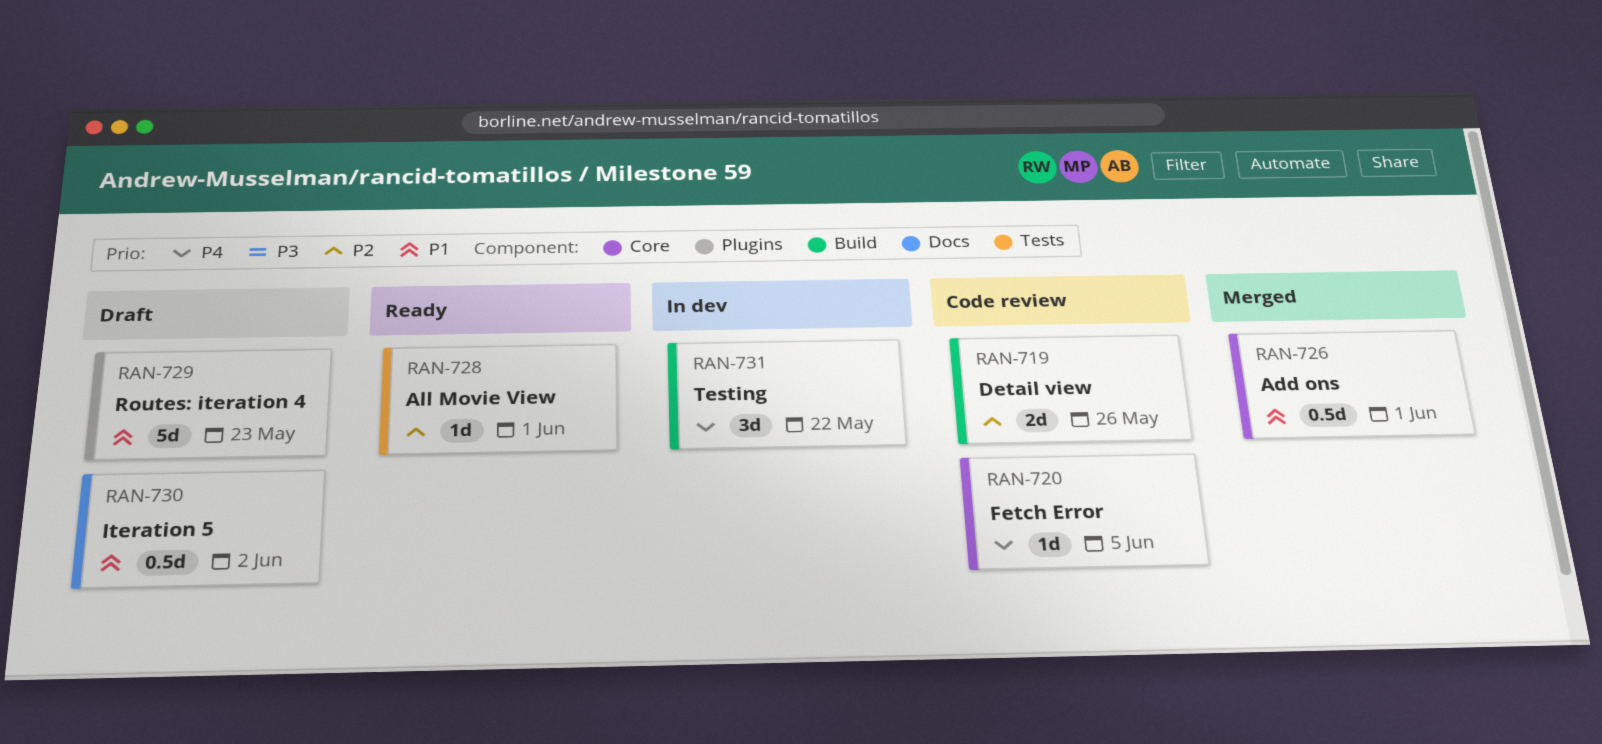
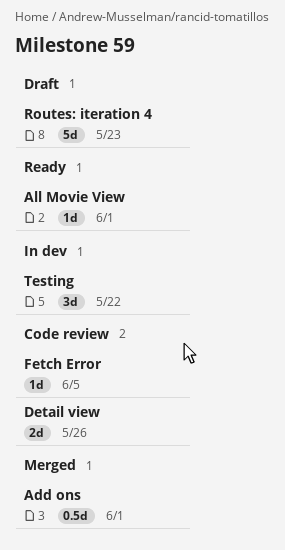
Iteration 5: present -> none

